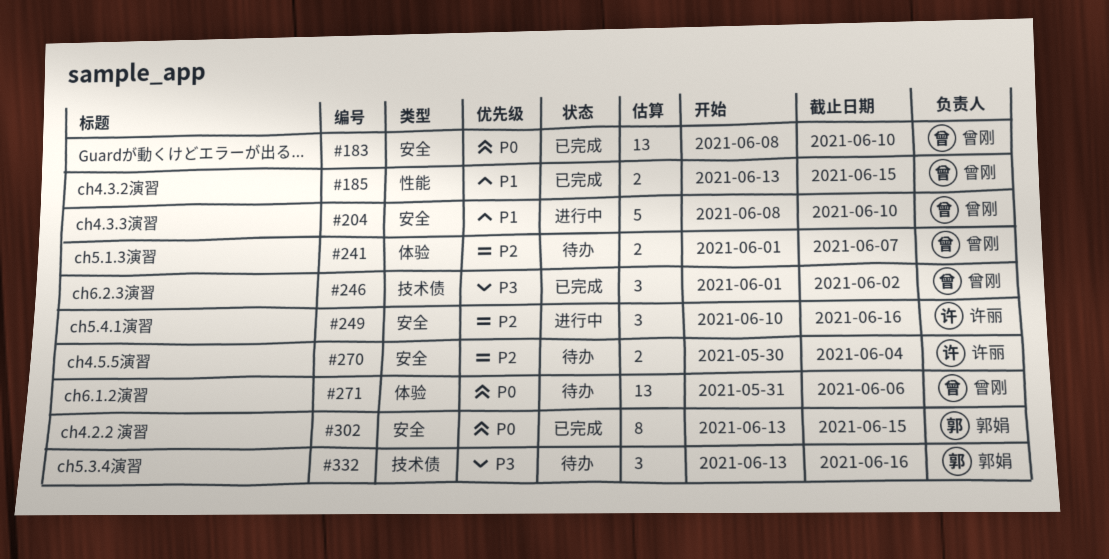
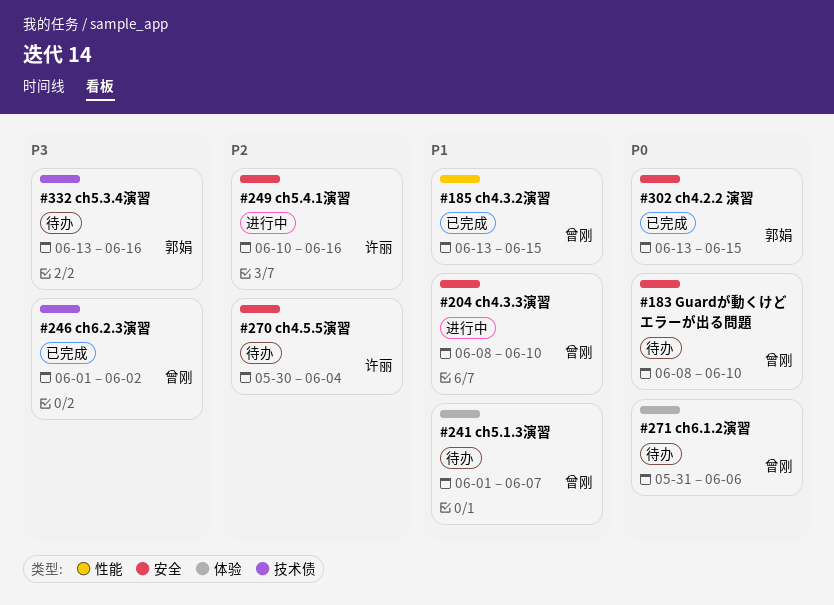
#183, status: 已完成 -> 待办
#241, priority: P2 -> P1

